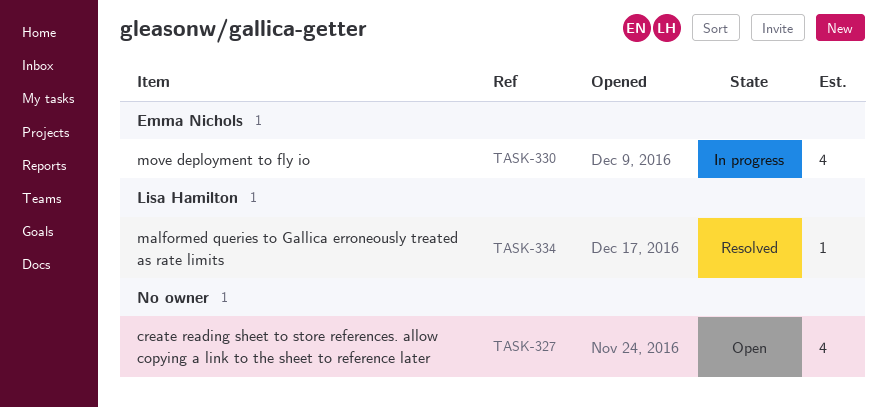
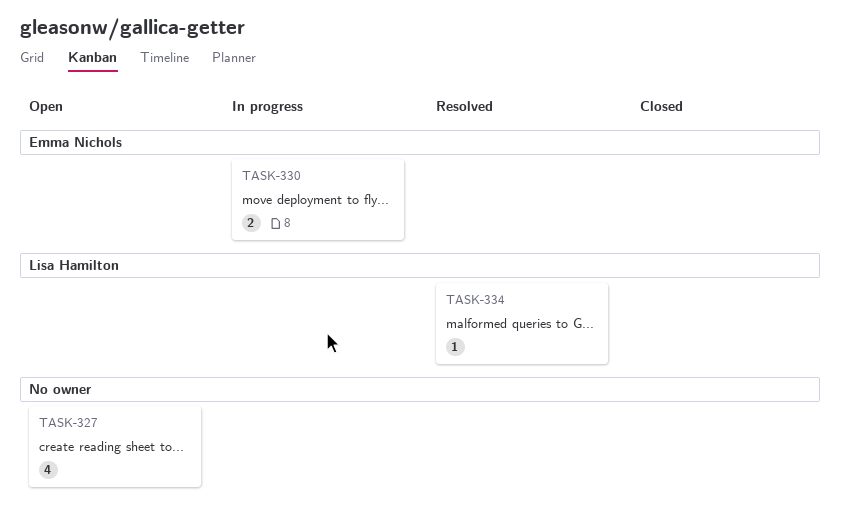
TASK-330, estimate: 4 -> 2

